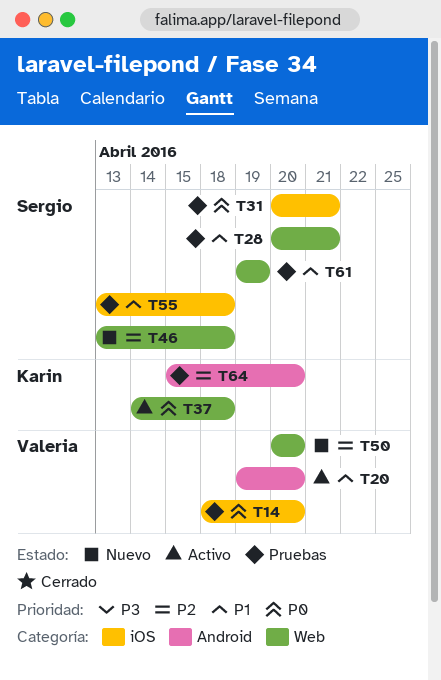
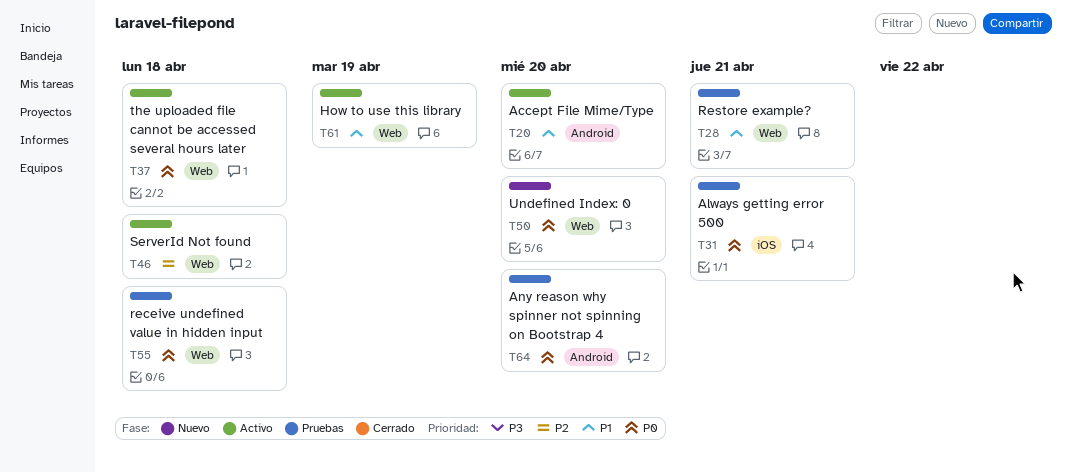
T14: present -> none
T46, status: Nuevo -> Activo
T50, priority: P2 -> P0
T55, priority: P1 -> P0
T55, label: iOS -> Web
T61, status: Pruebas -> Activo
T64, priority: P2 -> P0

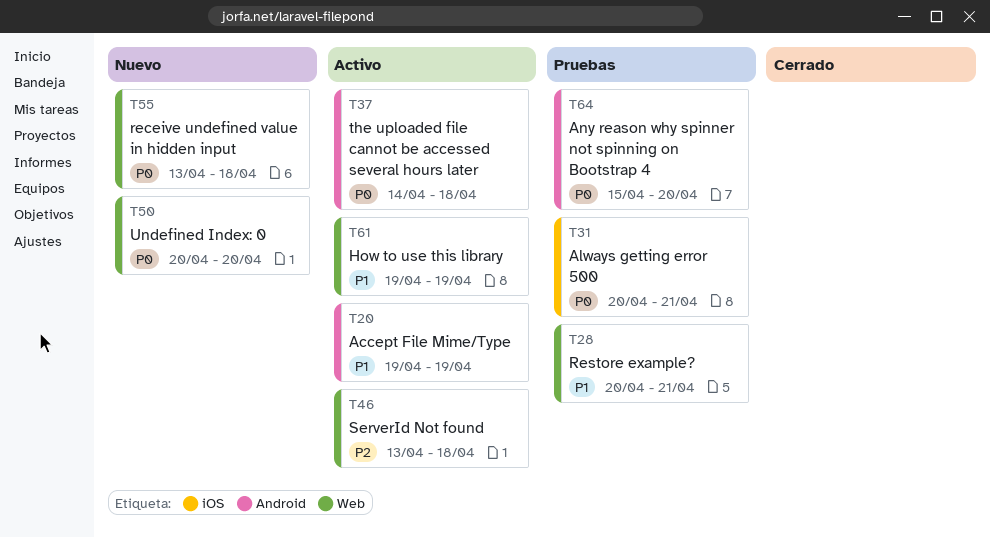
T20, due: Apr 20 -> Apr 19
T37, label: Web -> Android
T55, status: Pruebas -> Nuevo

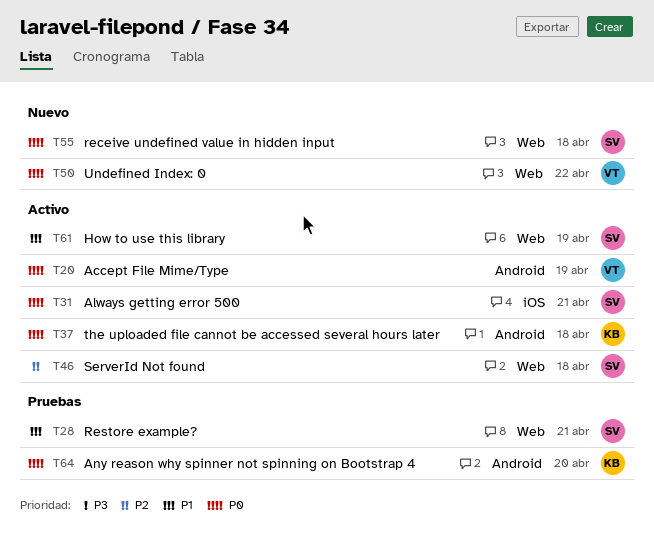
T20, priority: P1 -> P0
T31, status: Pruebas -> Activo
T50, due: Apr 20 -> Apr 22

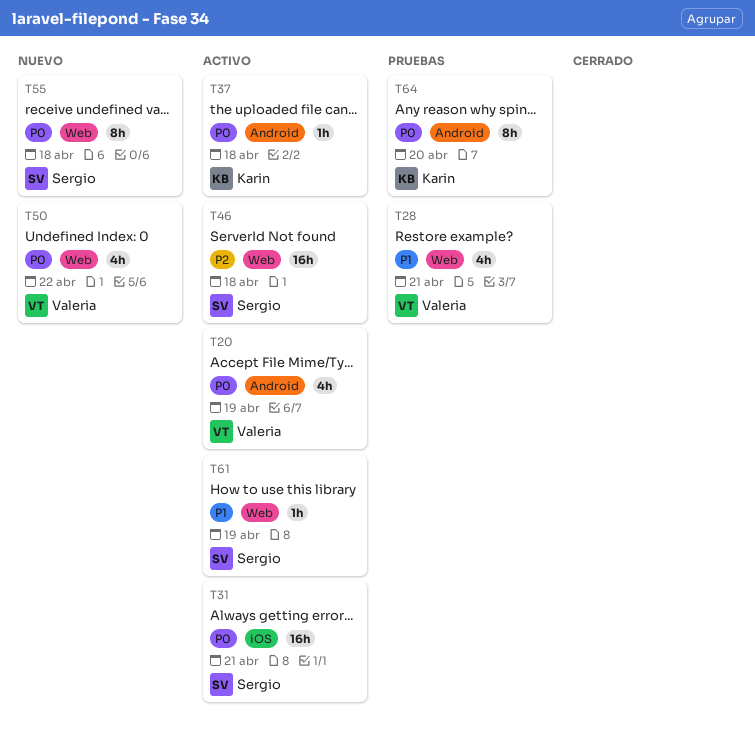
T28, owner: Sergio -> Valeria

